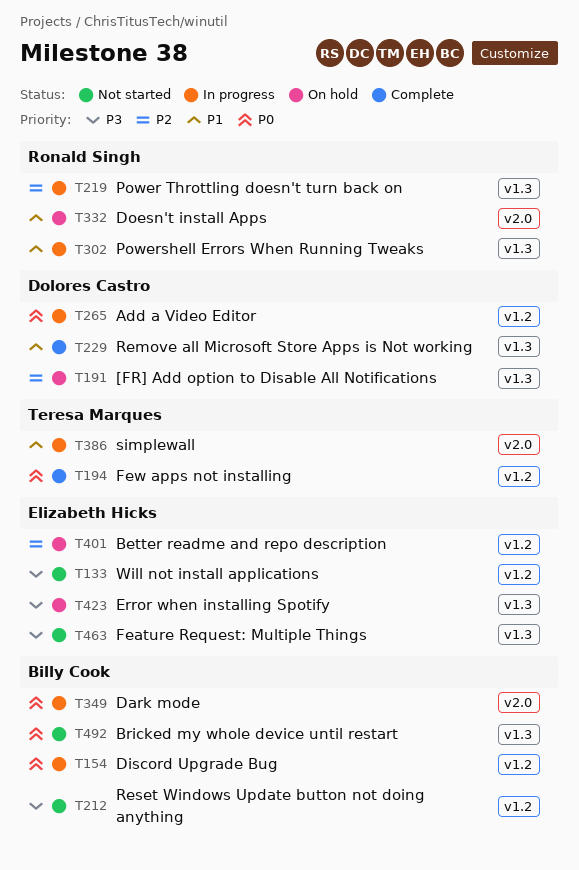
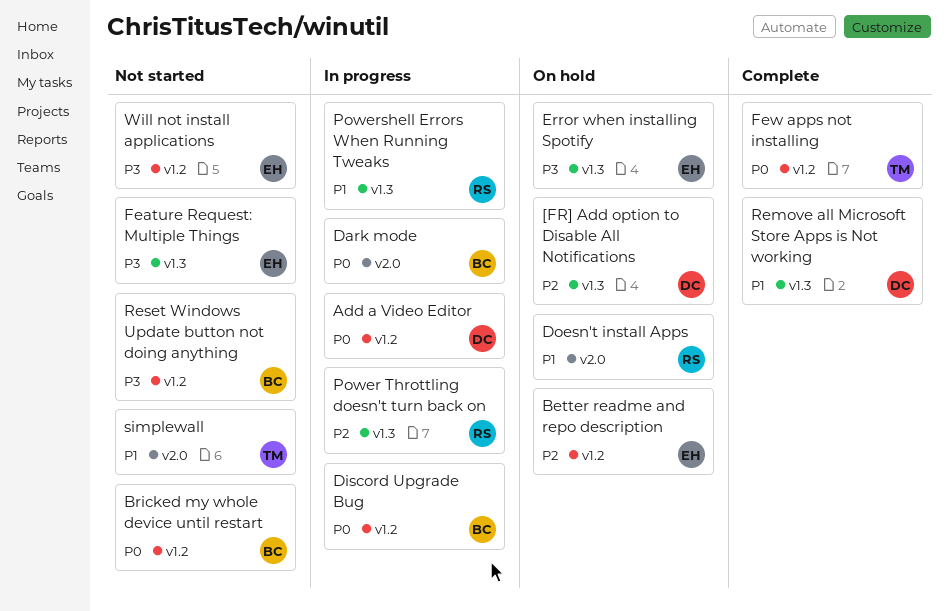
Bricked my whole device until restart, label: v1.3 -> v1.2
simplewall, status: In progress -> Not started

